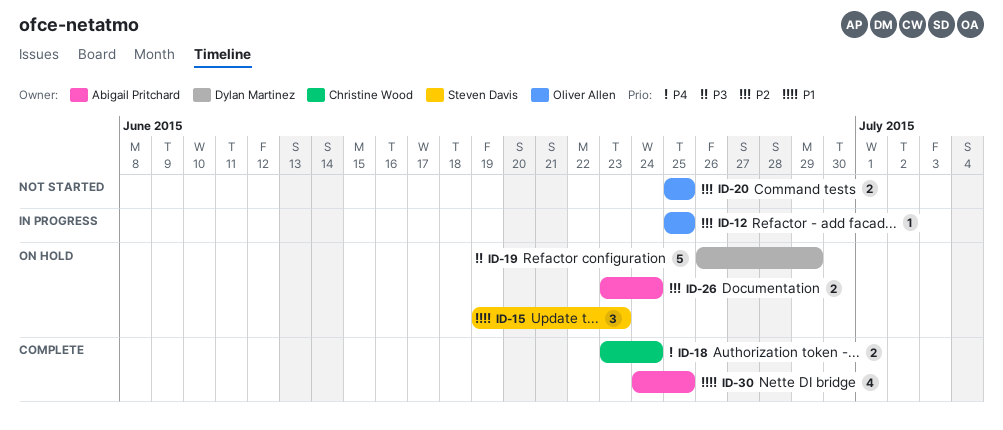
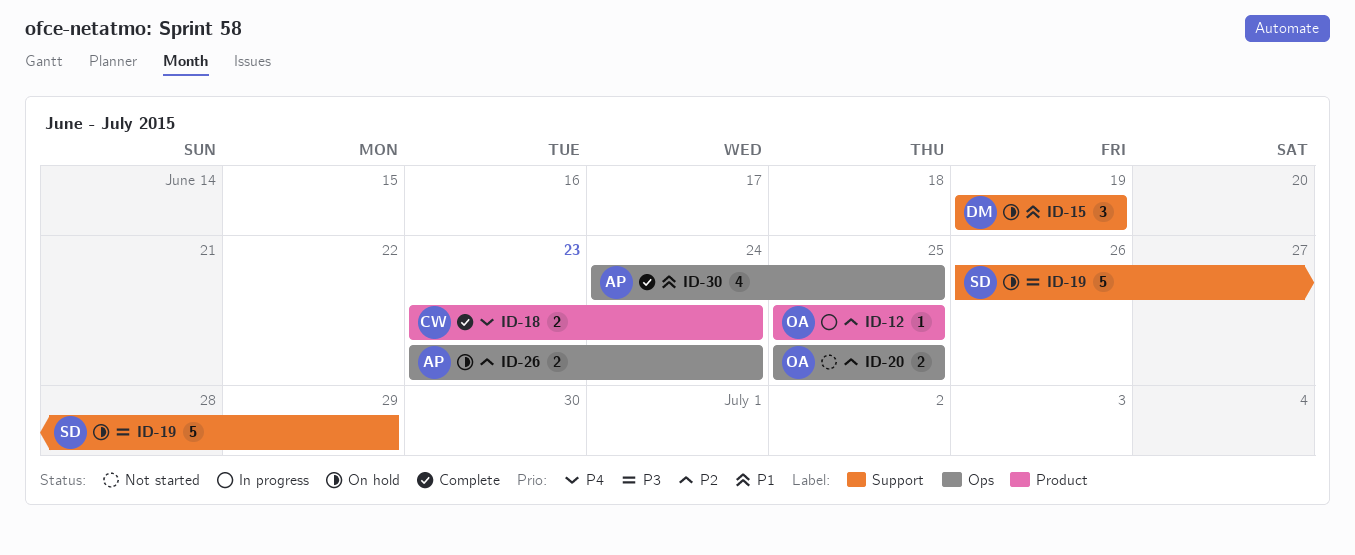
ID-15, owner: Steven Davis -> Dylan Martinez
ID-15, due: Jun 23 -> Jun 19
ID-19, owner: Dylan Martinez -> Steven Davis

